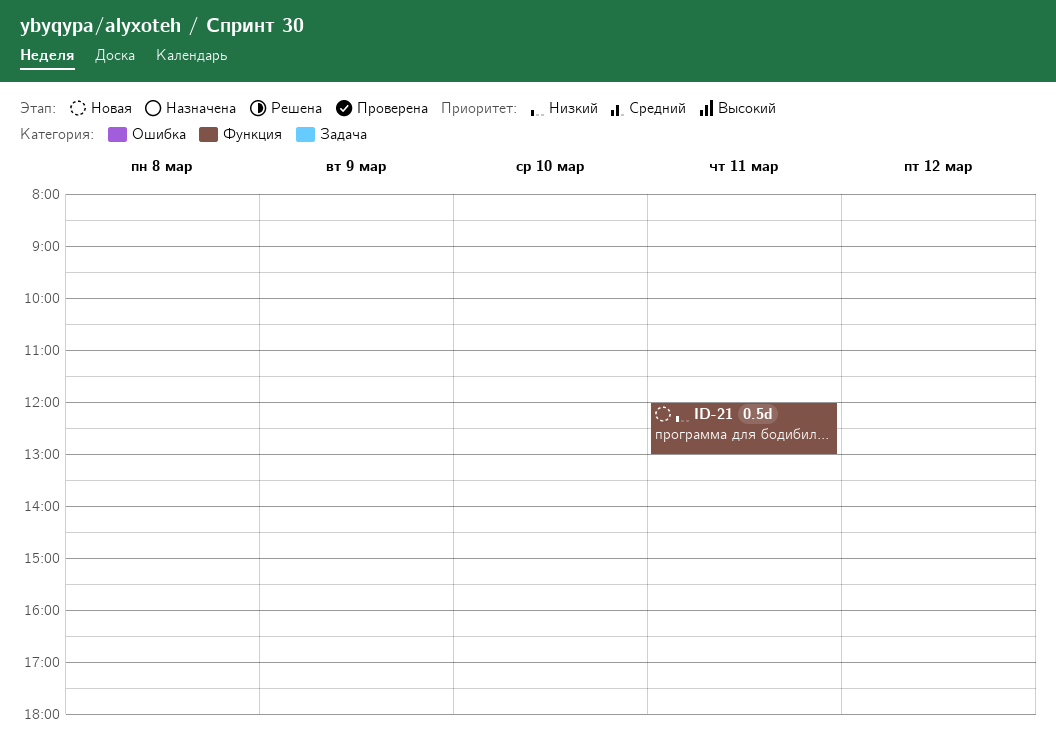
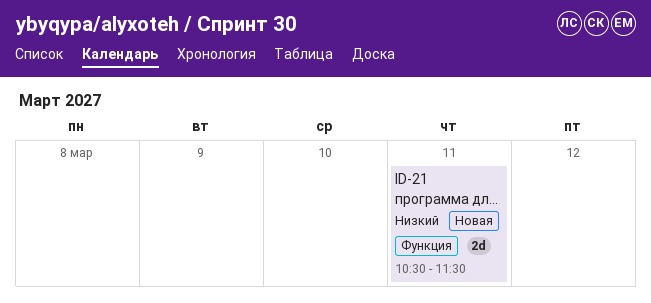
ID-21, estimate: 0.5d -> 2d
ID-21, begins: 12:00 -> 10:30
ID-21, ends: 13:00 -> 11:30

